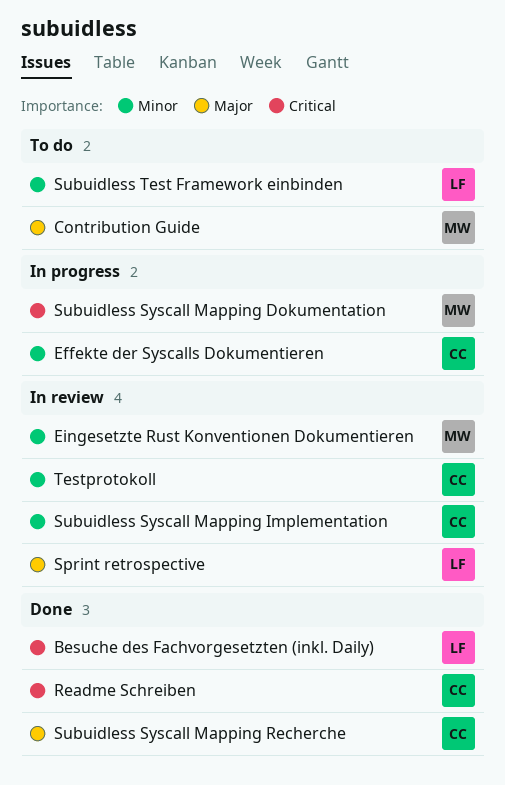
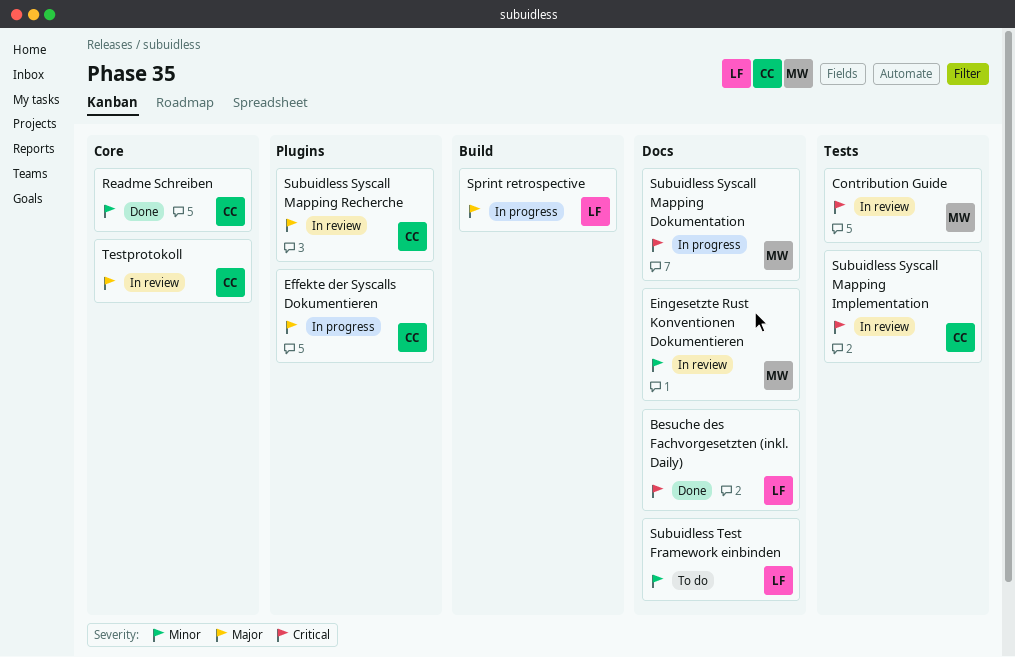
Contribution Guide, status: To do -> In review
Contribution Guide, priority: Major -> Critical
Effekte der Syscalls Dokumentieren, priority: Minor -> Major
Readme Schreiben, priority: Critical -> Minor
Sprint retrospective, status: In review -> In progress
Subuidless Syscall Mapping Implementation, priority: Minor -> Critical
Subuidless Syscall Mapping Recherche, status: Done -> In review
Testprotokoll, priority: Minor -> Major

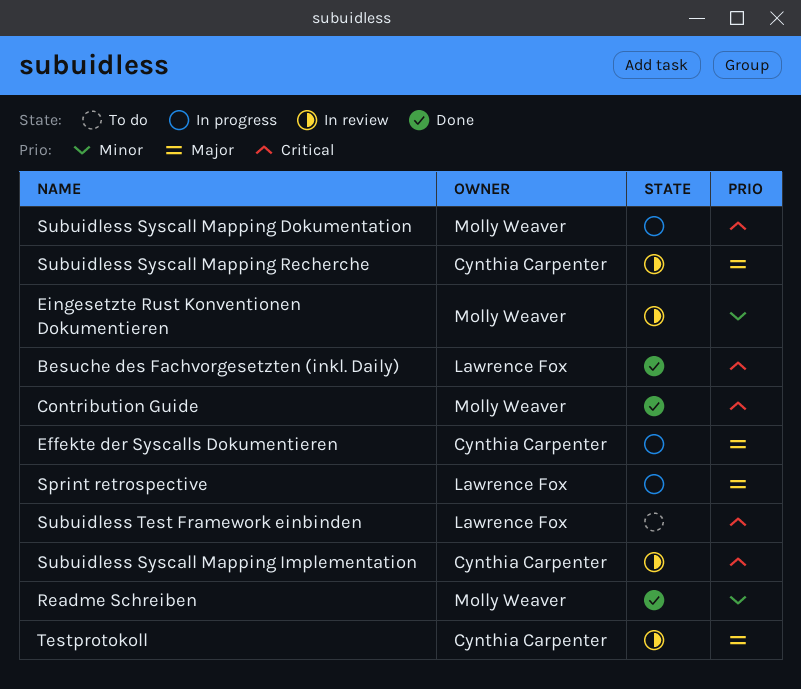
Contribution Guide, status: In review -> Done
Readme Schreiben, owner: Cynthia Carpenter -> Molly Weaver
Subuidless Test Framework einbinden, priority: Minor -> Critical

